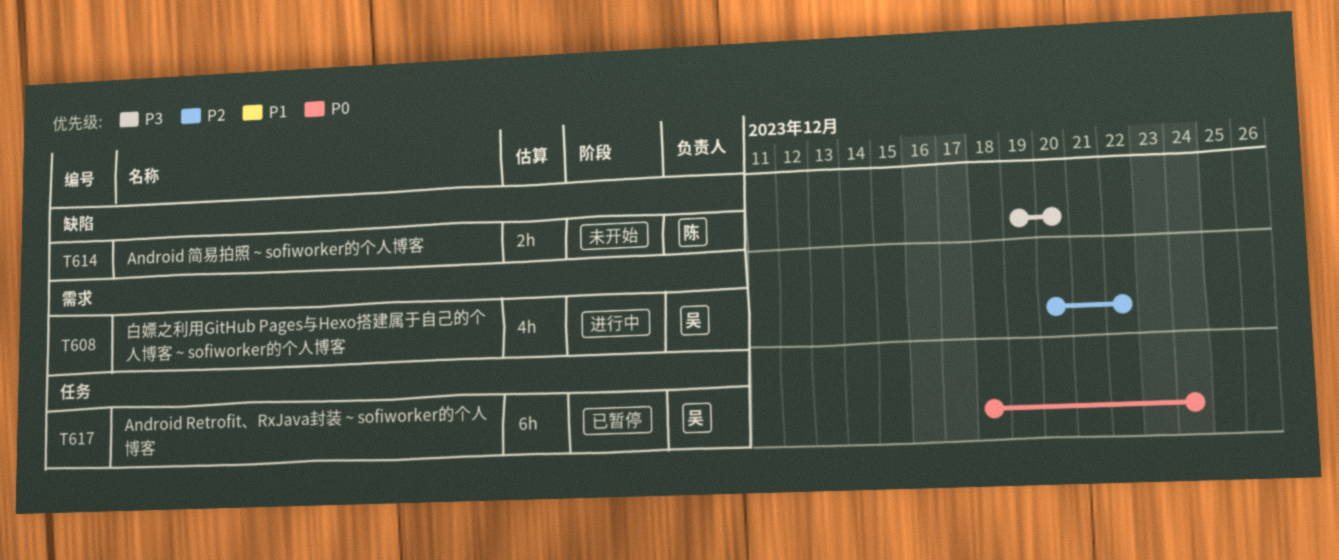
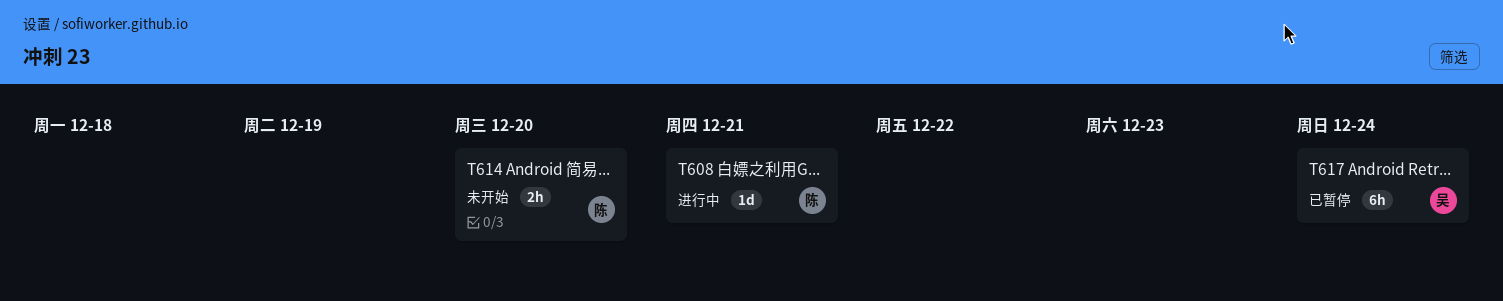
T608, owner: 吴 -> 陈
T608, estimate: 4h -> 1d
T608, due: Dec 22 -> Dec 21

